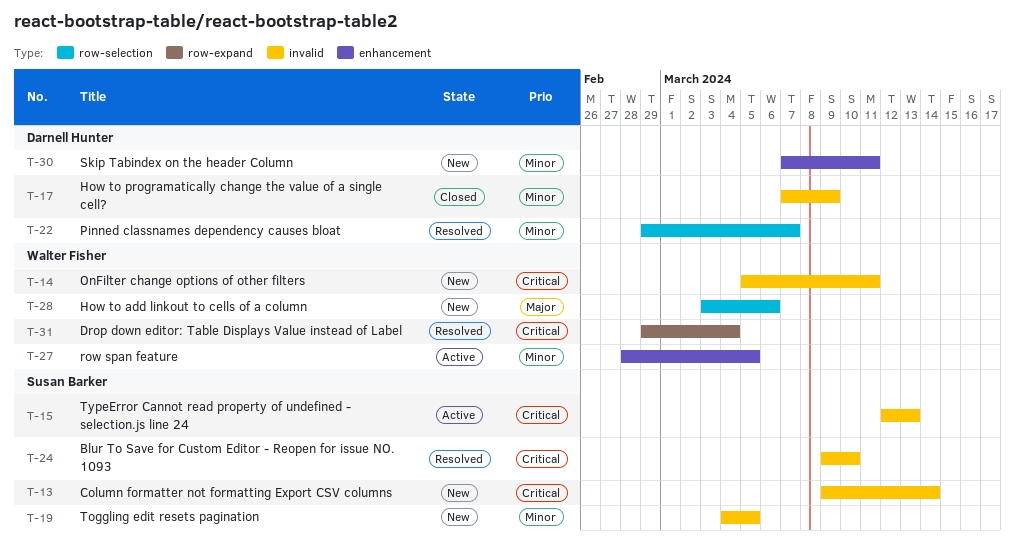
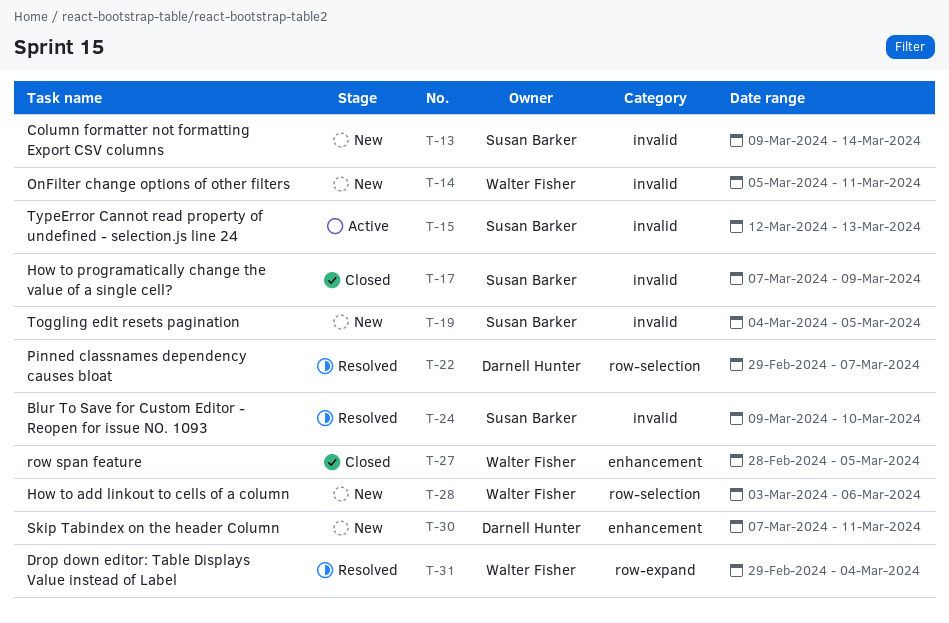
T-17, owner: Darnell Hunter -> Susan Barker
T-27, status: Active -> Closed

